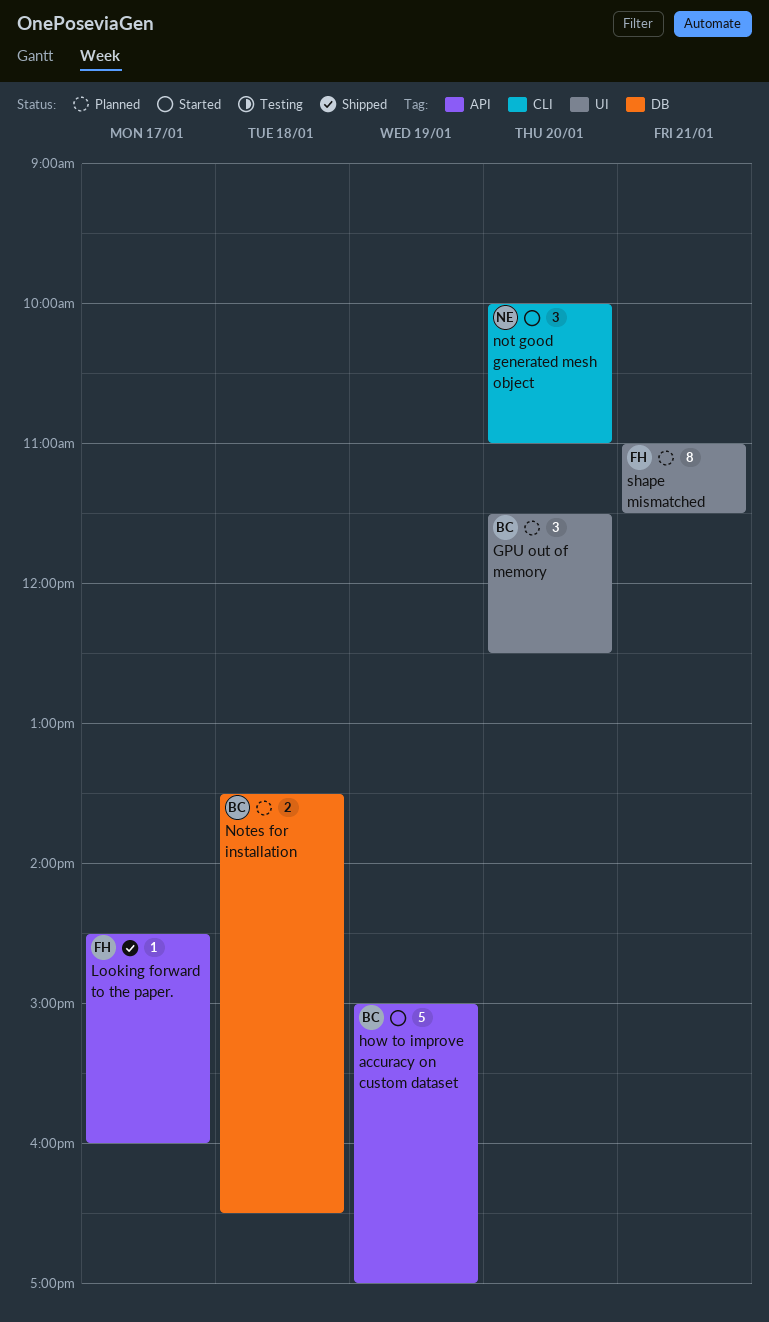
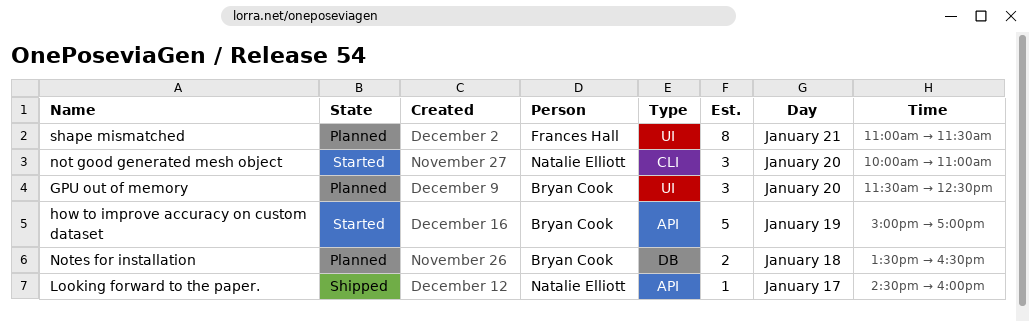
Looking forward to the paper., owner: Frances Hall -> Natalie Elliott

